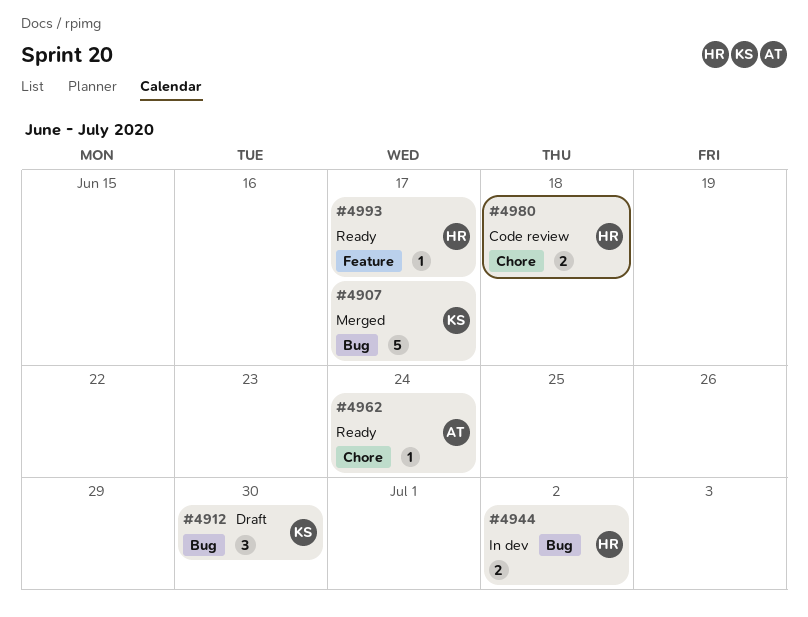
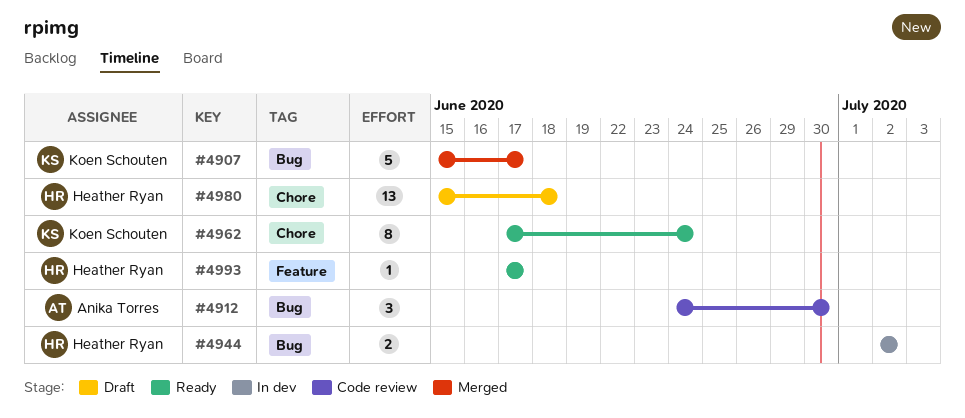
#4912, status: Draft -> Code review
#4912, owner: Koen Schouten -> Anika Torres
#4962, owner: Anika Torres -> Koen Schouten
#4962, estimate: 1 -> 8
#4980, status: Code review -> Draft
#4980, estimate: 2 -> 13

